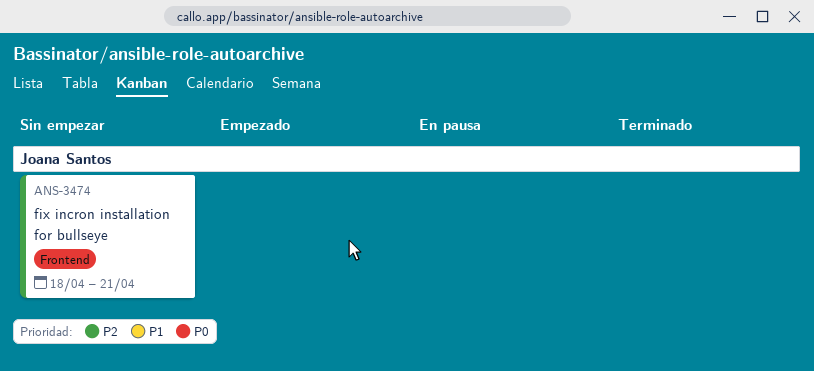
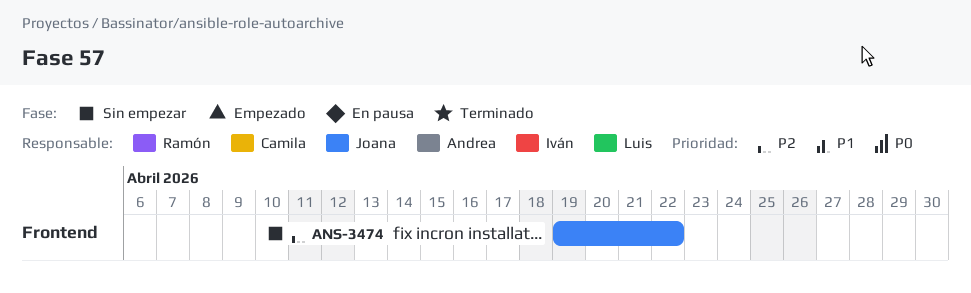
ANS-3474, start: Apr 18 -> Apr 19
ANS-3474, due: Apr 21 -> Apr 22

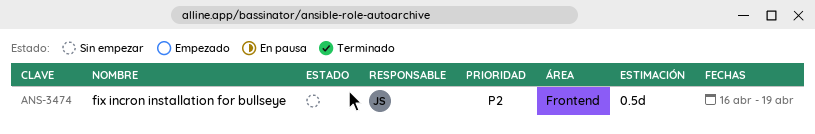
ANS-3474, start: Apr 19 -> Apr 16
ANS-3474, due: Apr 22 -> Apr 19

